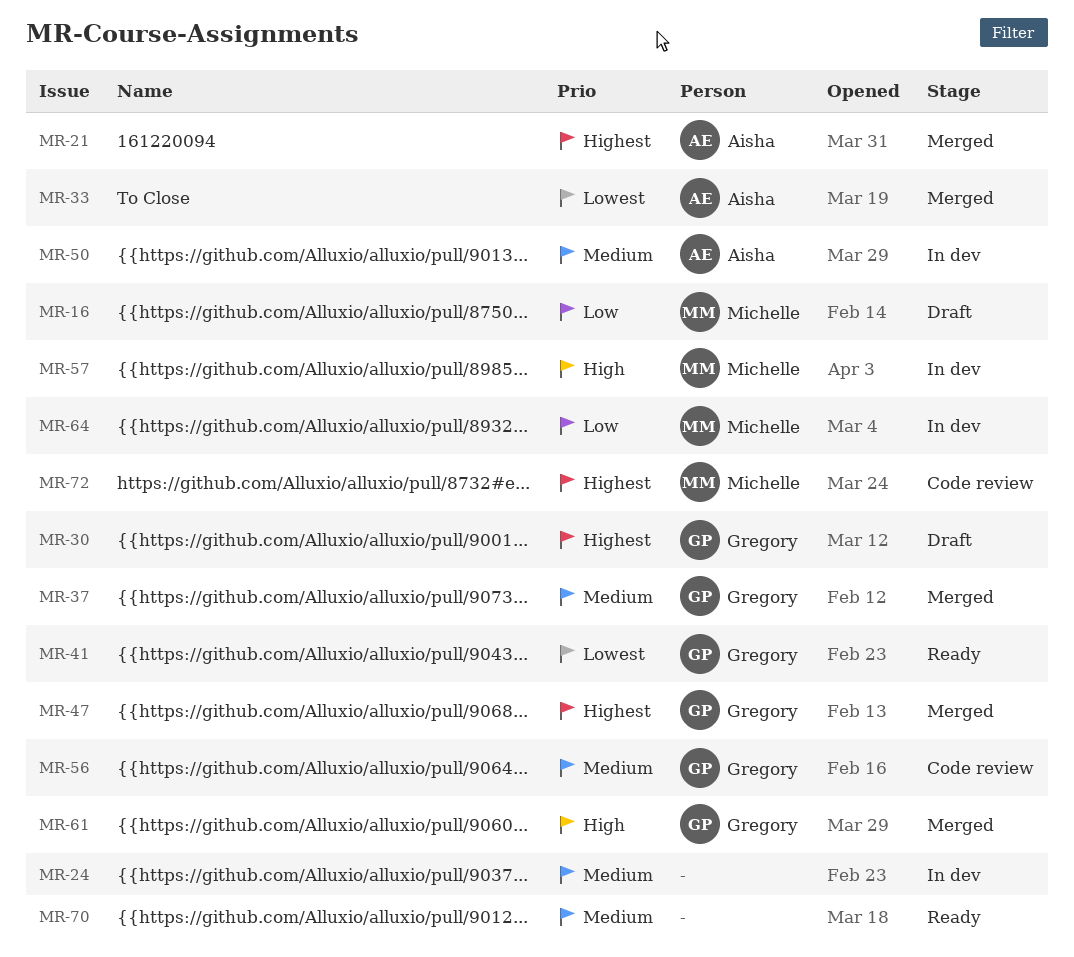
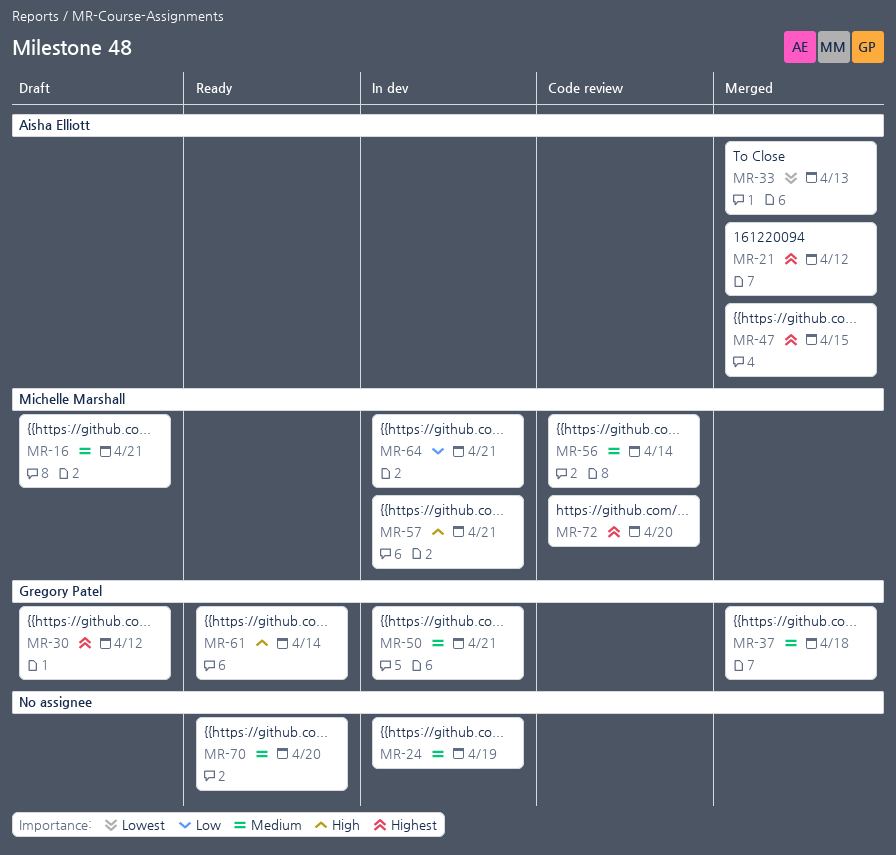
MR-16, priority: Low -> Medium
MR-41: present -> none
MR-47, owner: Gregory Patel -> Aisha Elliott
MR-50, owner: Aisha Elliott -> Gregory Patel
MR-56, owner: Gregory Patel -> Michelle Marshall
MR-61, status: Merged -> Ready

